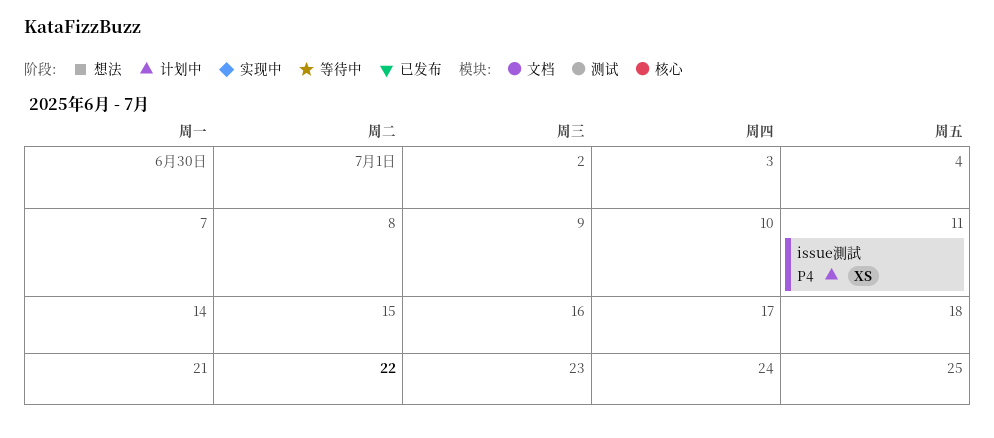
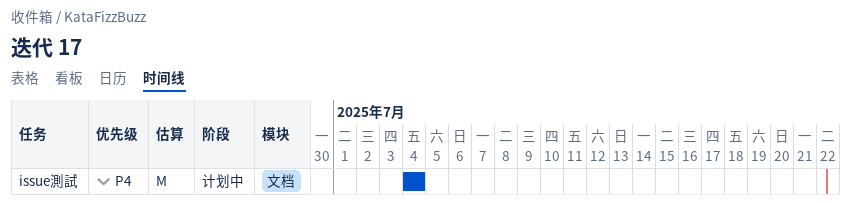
issue測試, estimate: XS -> M
issue測試, due: Jul 11 -> Jul 4

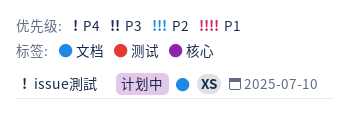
issue測試, estimate: M -> XS
issue測試, due: Jul 4 -> Jul 10

